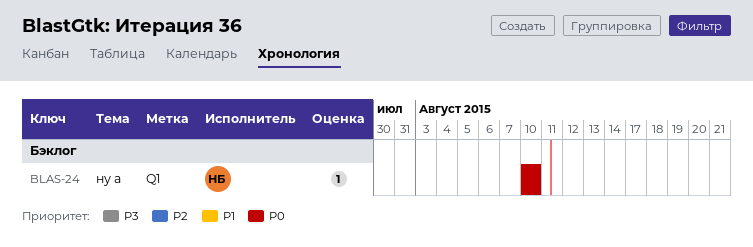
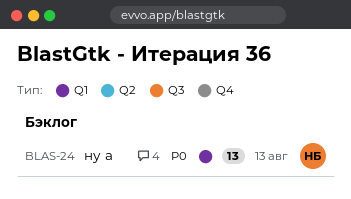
BLAS-24, estimate: 1 -> 13
BLAS-24, due: Aug 10 -> Aug 13

